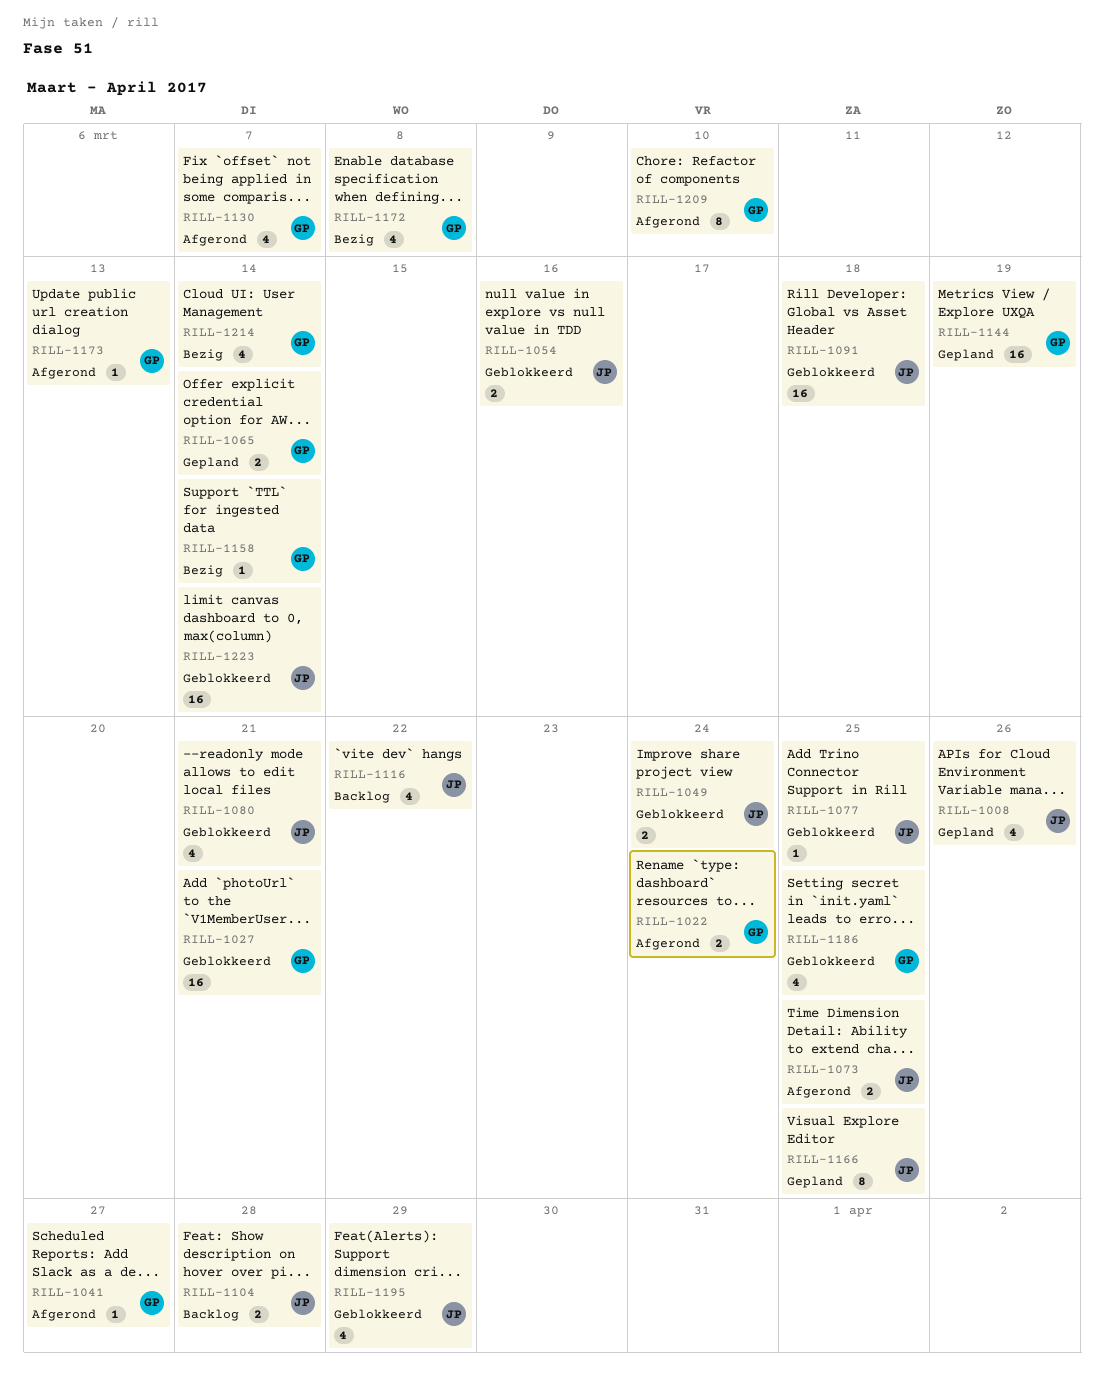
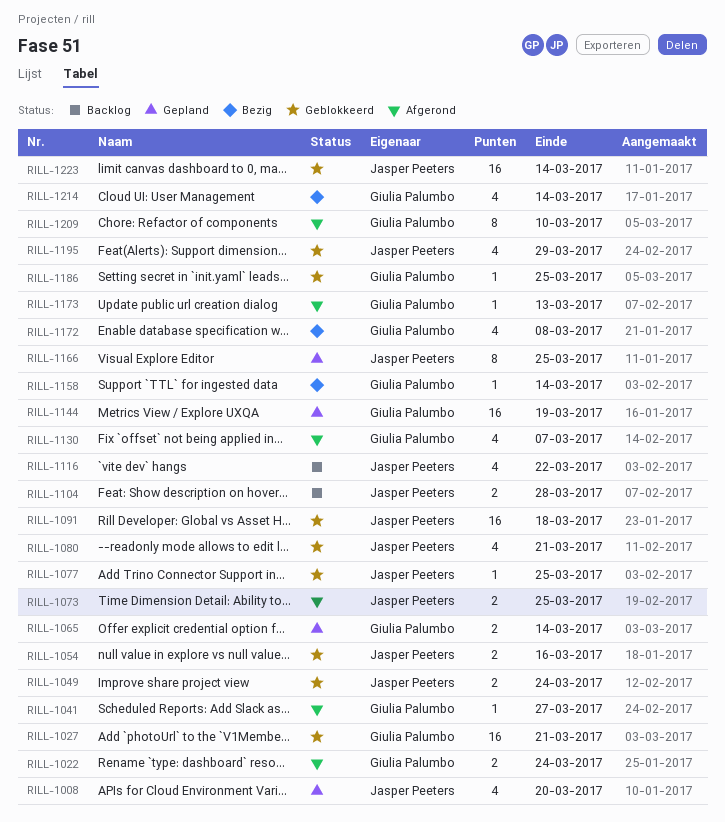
RILL-1008, due: Mar 26 -> Mar 20
RILL-1186, estimate: 4 -> 1

